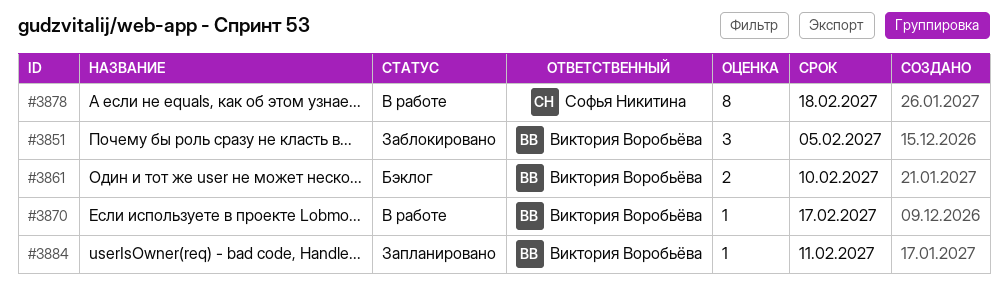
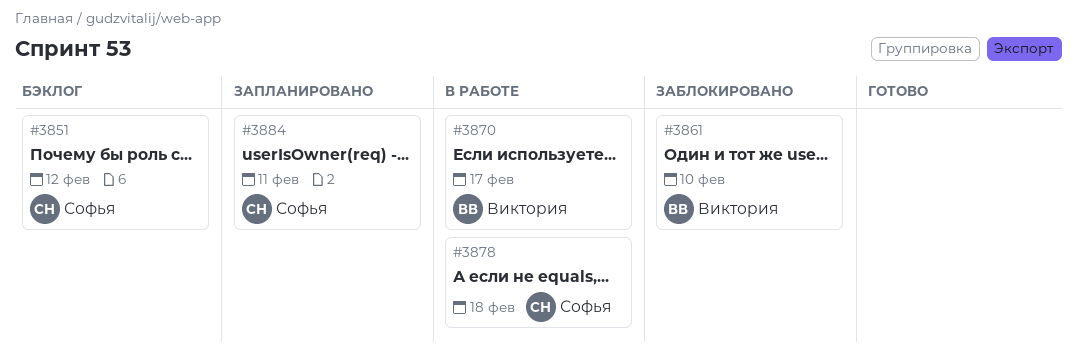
#3851, status: Заблокировано -> Бэклог
#3851, owner: Виктория Воробьёва -> Софья Никитина
#3851, due: Feb 5 -> Feb 12
#3861, status: Бэклог -> Заблокировано
#3884, owner: Виктория Воробьёва -> Софья Никитина

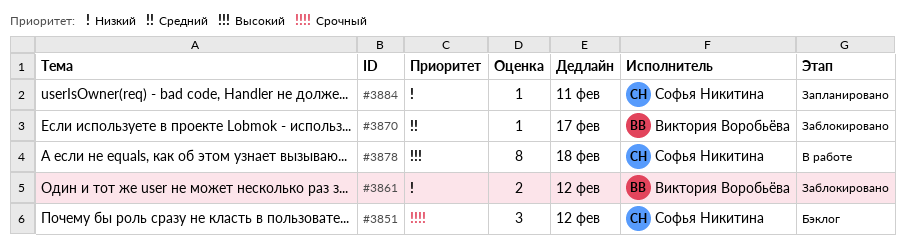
#3861, due: Feb 10 -> Feb 12
#3870, status: В работе -> Заблокировано

